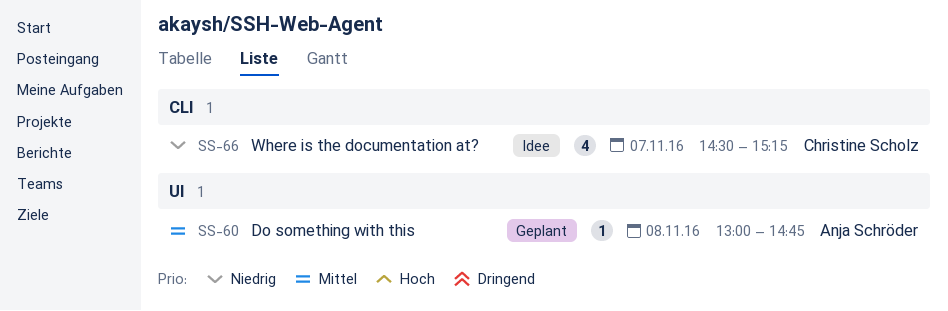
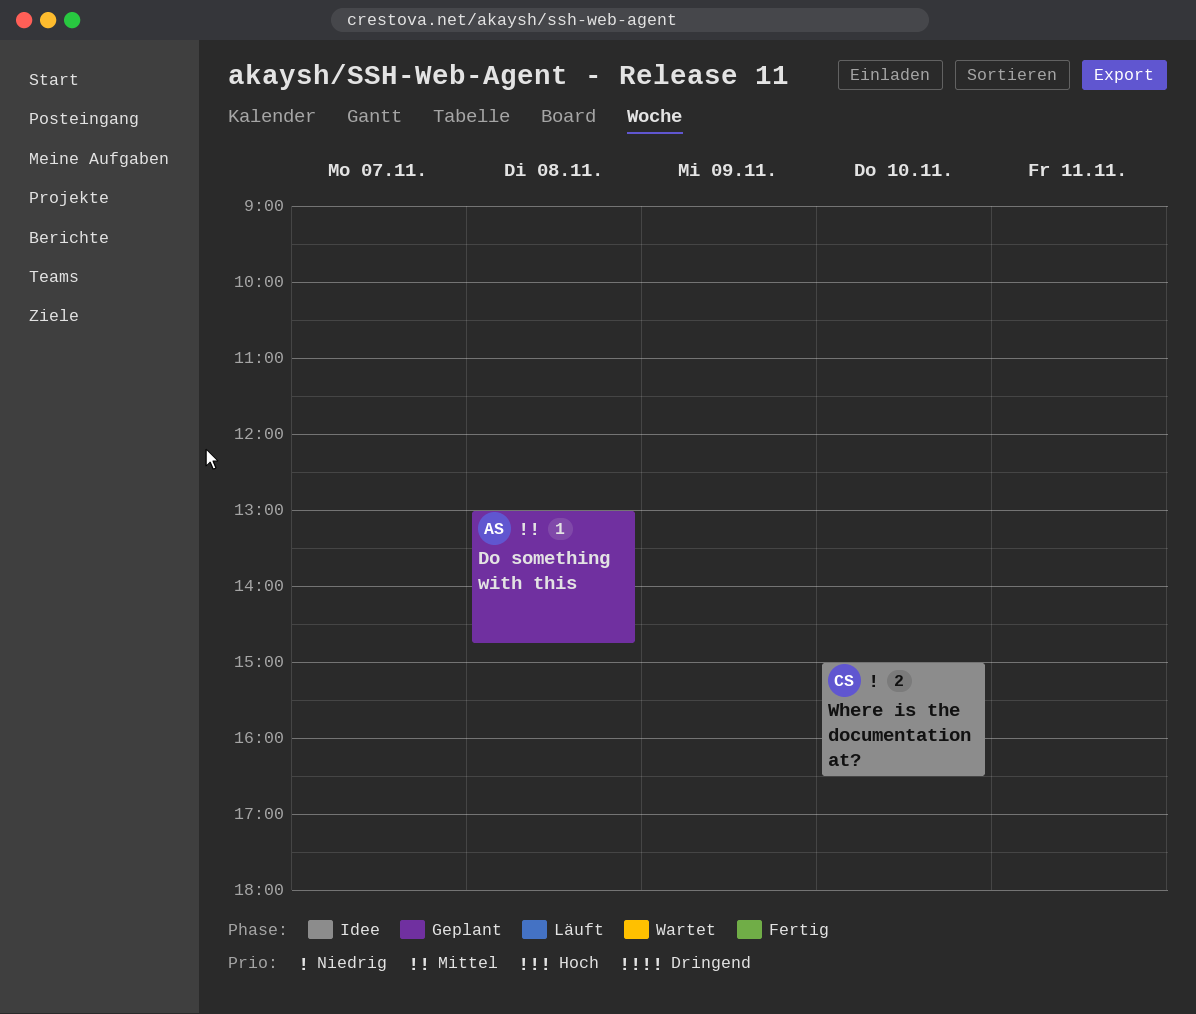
Where is the documentation at?, estimate: 4 -> 2
Where is the documentation at?, day: Nov 7 -> Nov 10
Where is the documentation at?, begins: 14:30 -> 15:00
Where is the documentation at?, ends: 15:15 -> 16:30

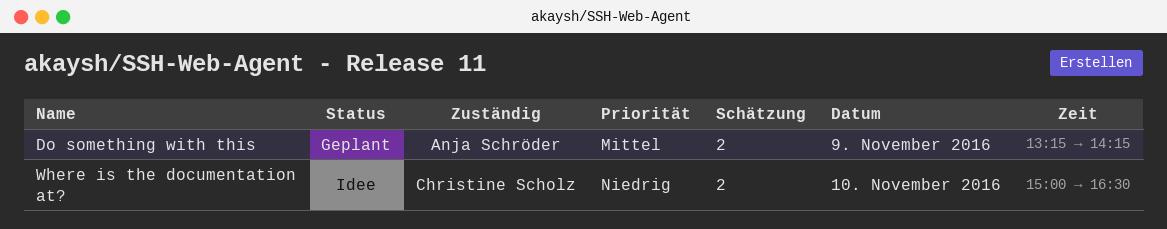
Do something with this, estimate: 1 -> 2
Do something with this, day: Nov 8 -> Nov 9
Do something with this, begins: 13:00 -> 13:15
Do something with this, ends: 14:45 -> 14:15

